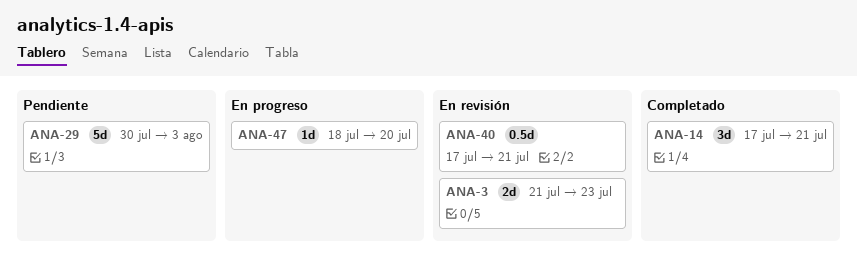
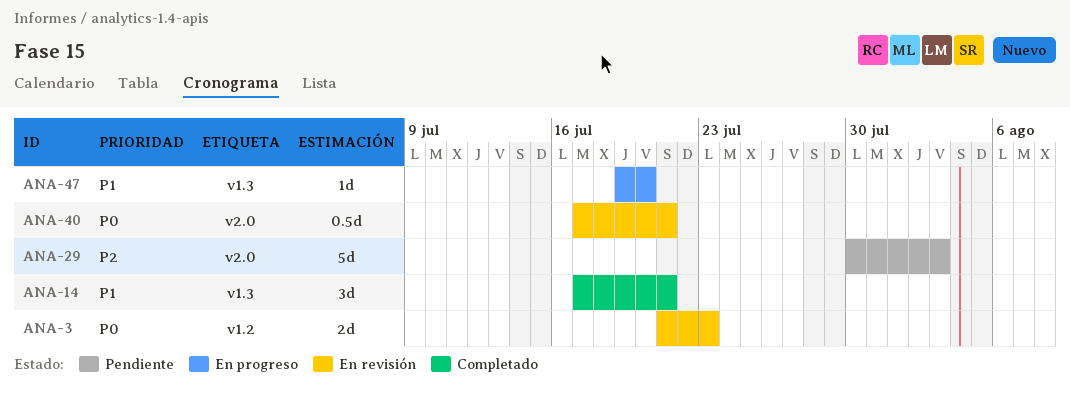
ANA-47, start: Jul 18 -> Jul 19

